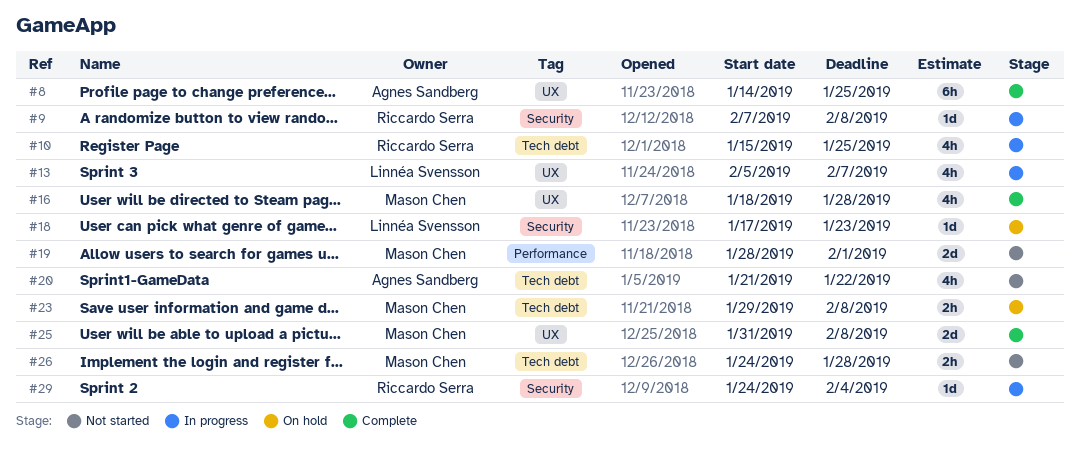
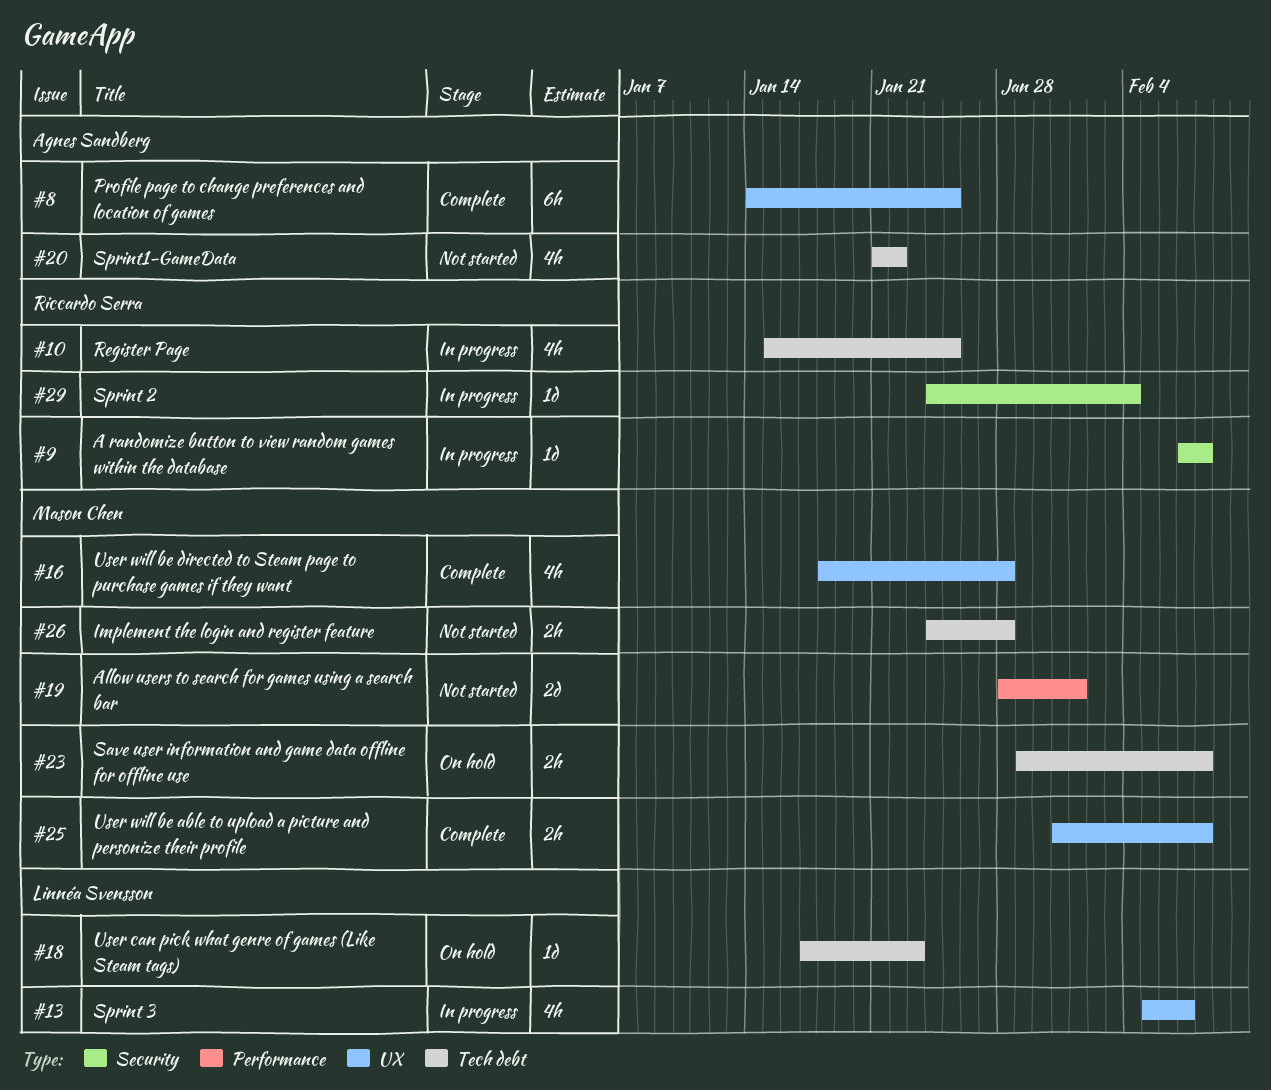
#18, label: Security -> Tech debt
#25, estimate: 2d -> 2h

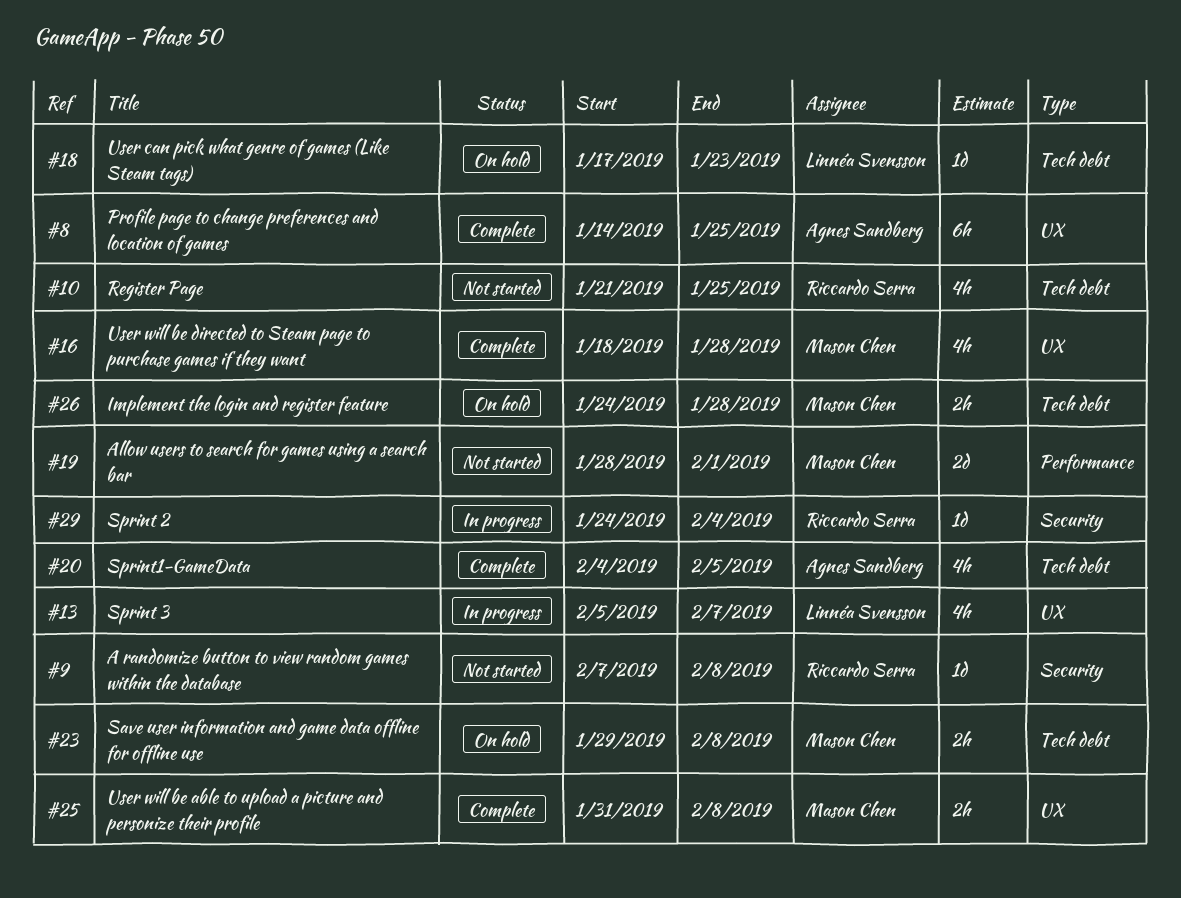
#9, status: In progress -> Not started
#10, status: In progress -> Not started
#10, start: Jan 15 -> Jan 21
#20, status: Not started -> Complete
#20, start: Jan 21 -> Feb 4
#20, due: Jan 22 -> Feb 5
#26, status: Not started -> On hold

